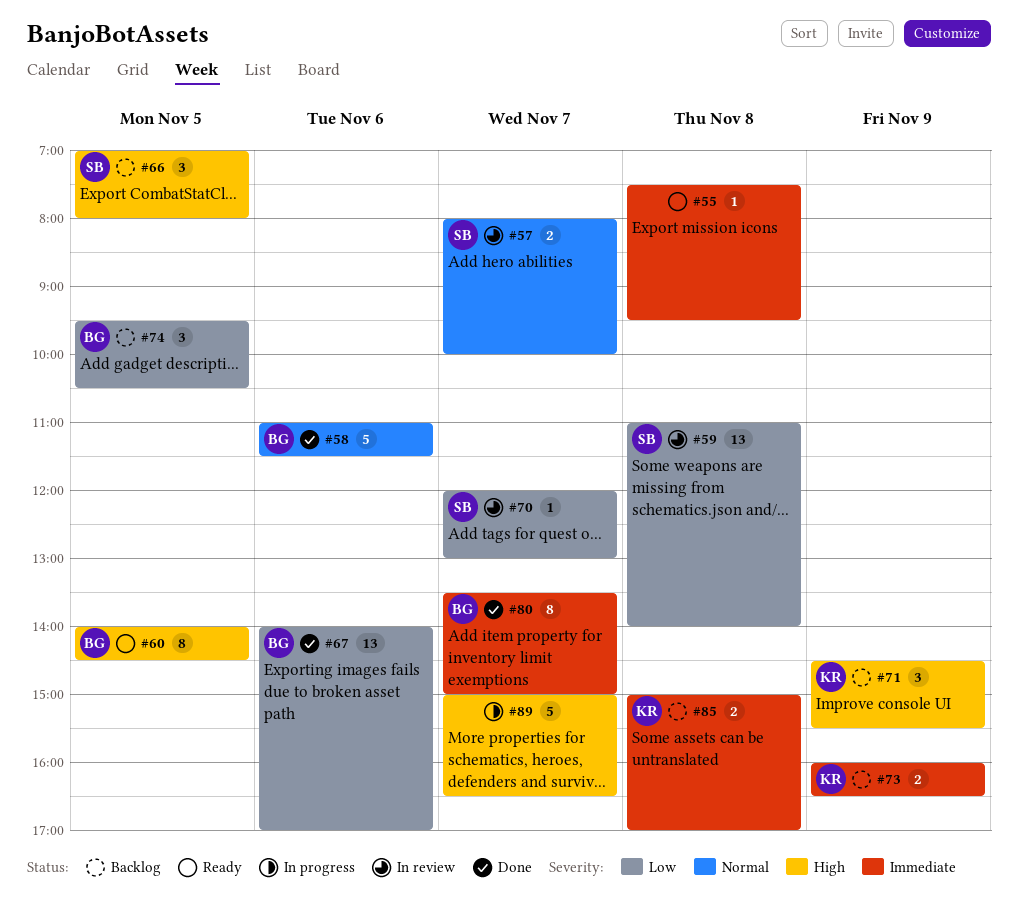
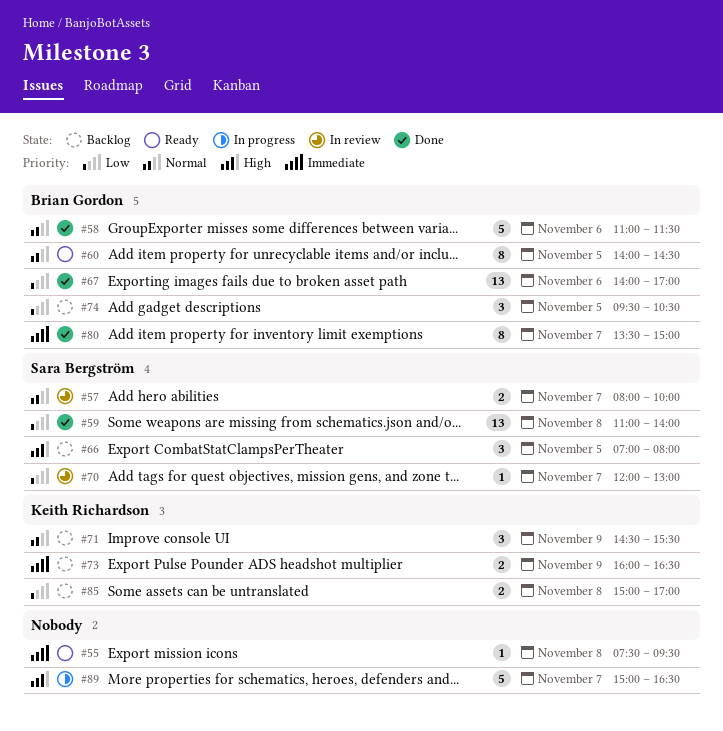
#59, status: In review -> Done
#60, priority: High -> Normal
#71, priority: High -> Normal
#85, priority: Immediate -> Low

